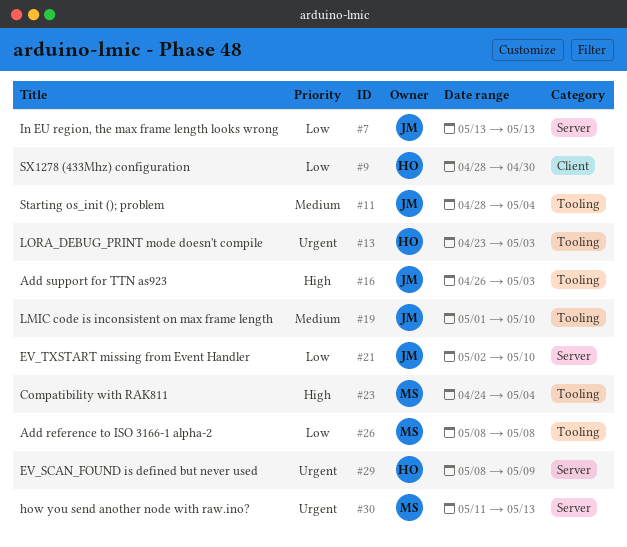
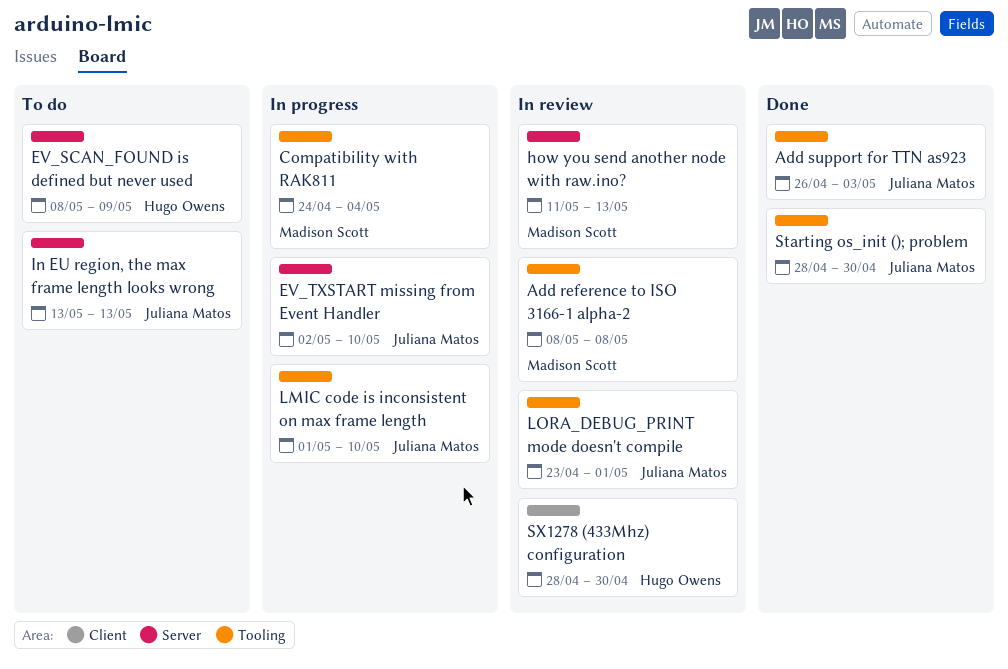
LORA_DEBUG_PRINT mode doesn't compile, owner: Hugo Owens -> Juliana Matos
LORA_DEBUG_PRINT mode doesn't compile, due: May 3 -> May 1
Starting os_init (); problem, due: May 4 -> Apr 30

